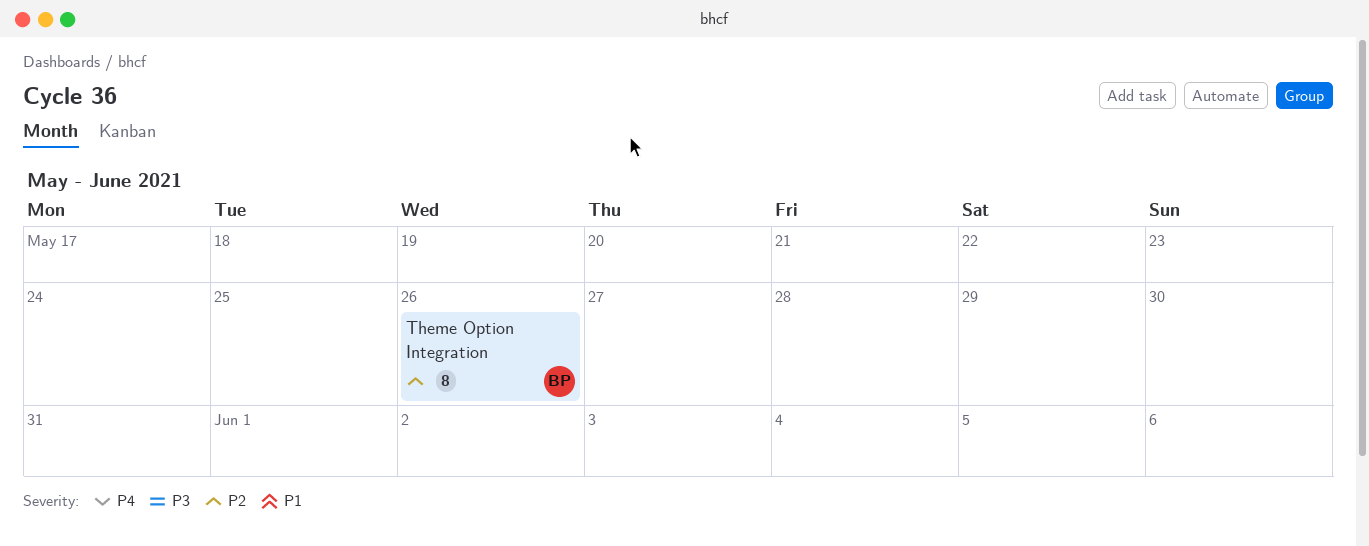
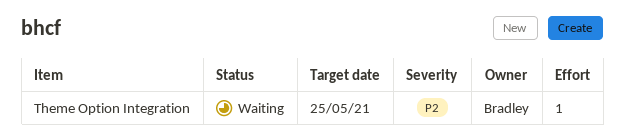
Theme Option Integration, estimate: 8 -> 1
Theme Option Integration, due: May 26 -> May 25

